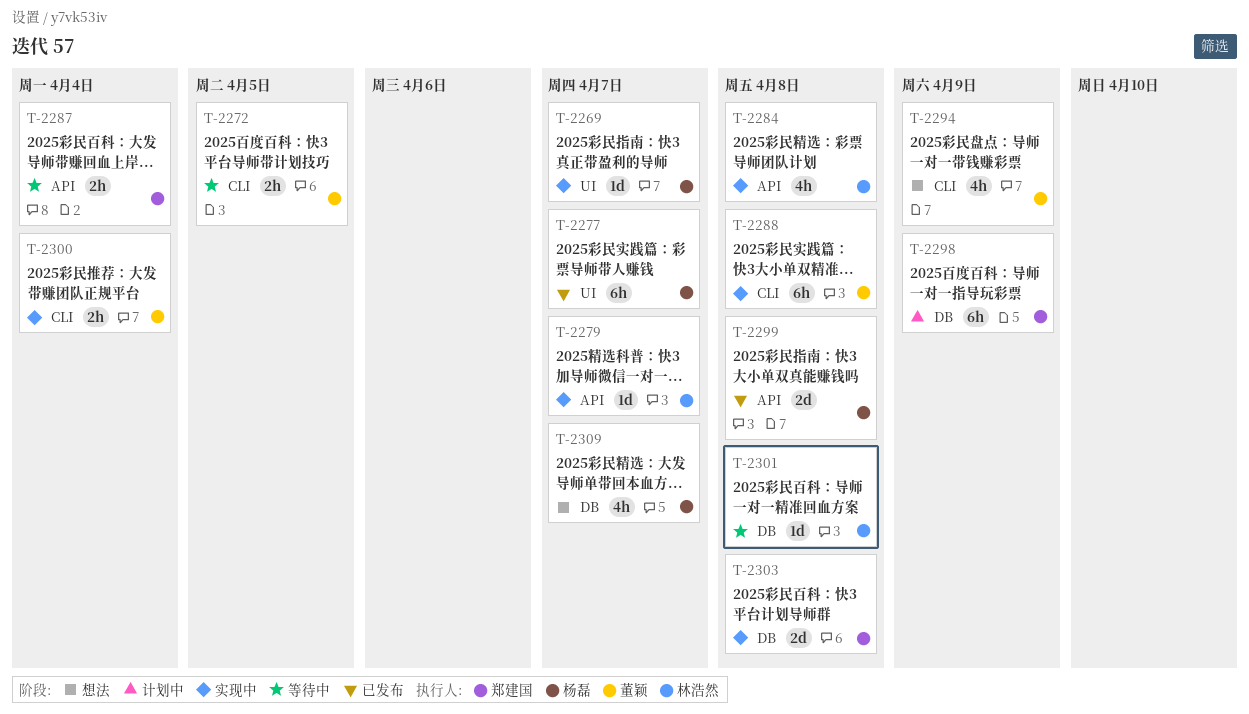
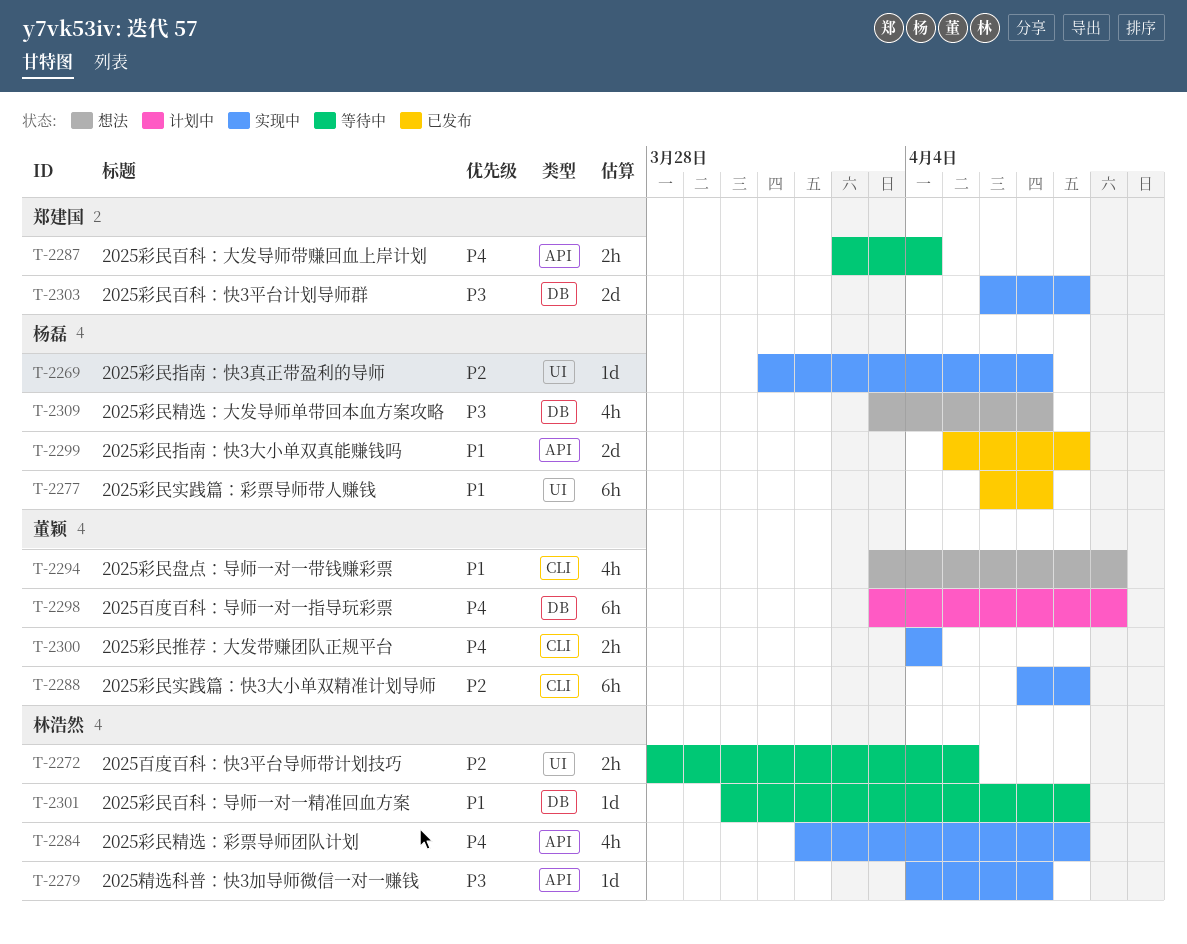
T-2272, owner: 董颖 -> 林浩然
T-2272, label: CLI -> UI
T-2298, owner: 郑建国 -> 董颖

